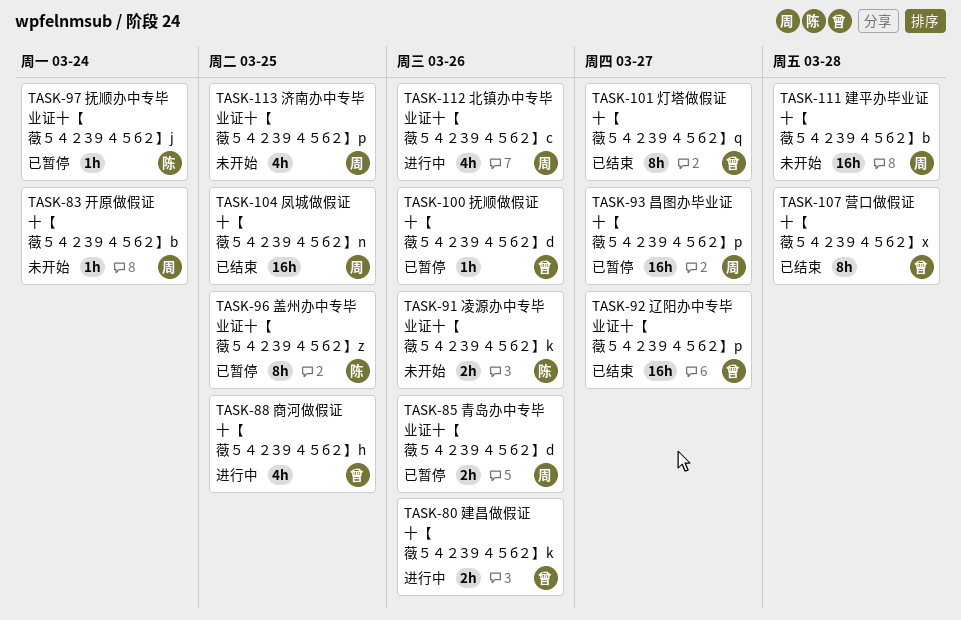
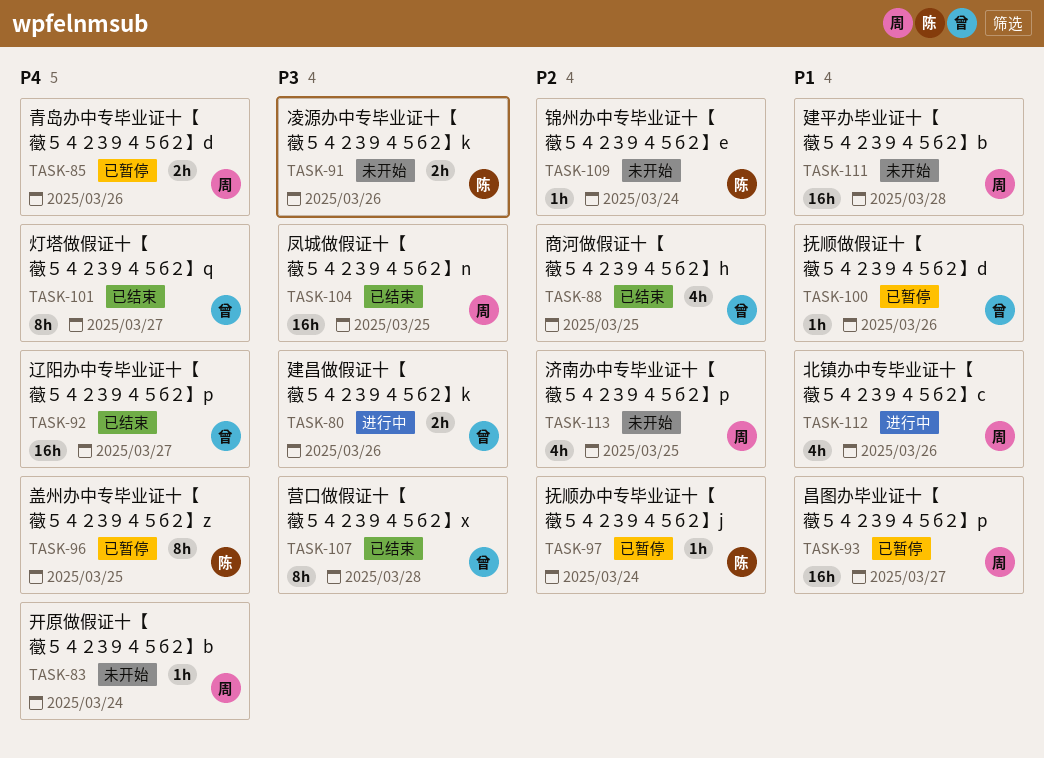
TASK-88, status: 进行中 -> 已结束
TASK-109: none -> present

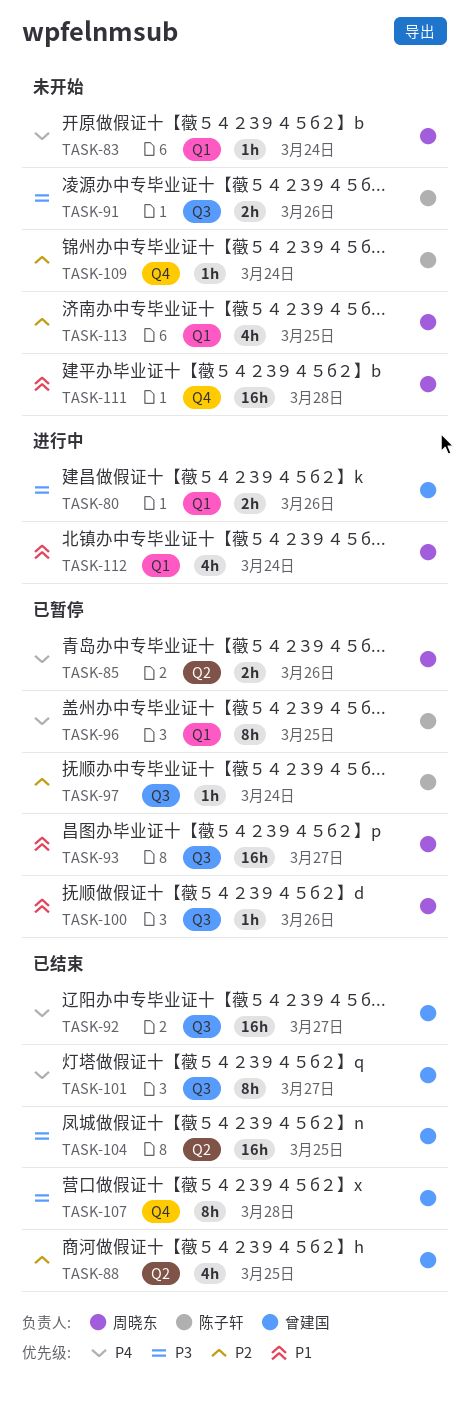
TASK-100, owner: 曾建国 -> 周晓东
TASK-104, owner: 周晓东 -> 曾建国
TASK-112, due: Mar 26 -> Mar 24

